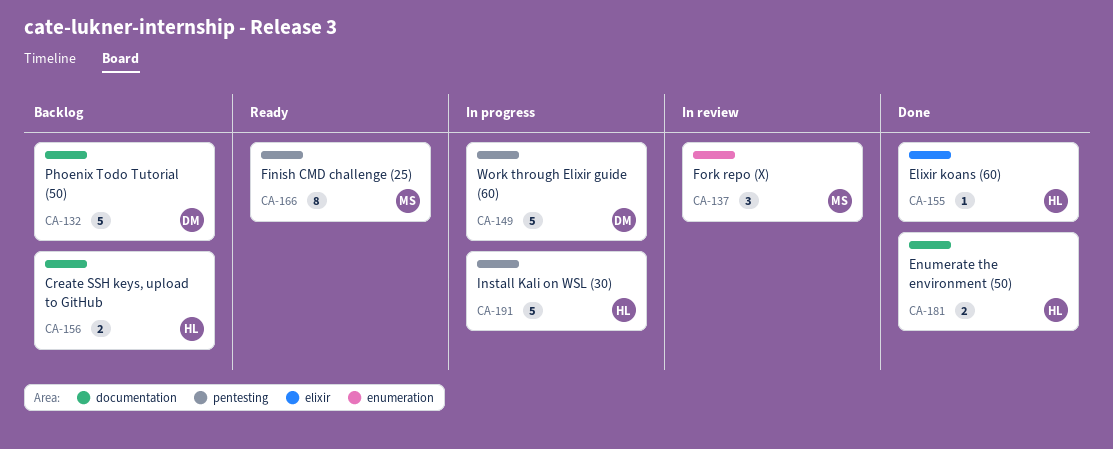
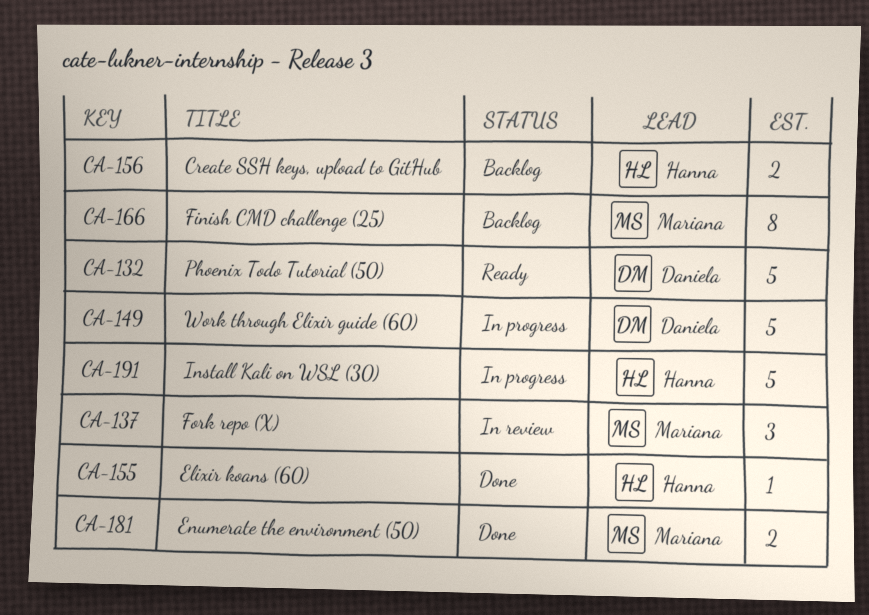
CA-132, status: Backlog -> Ready
CA-166, status: Ready -> Backlog
CA-181, owner: Hanna -> Mariana

